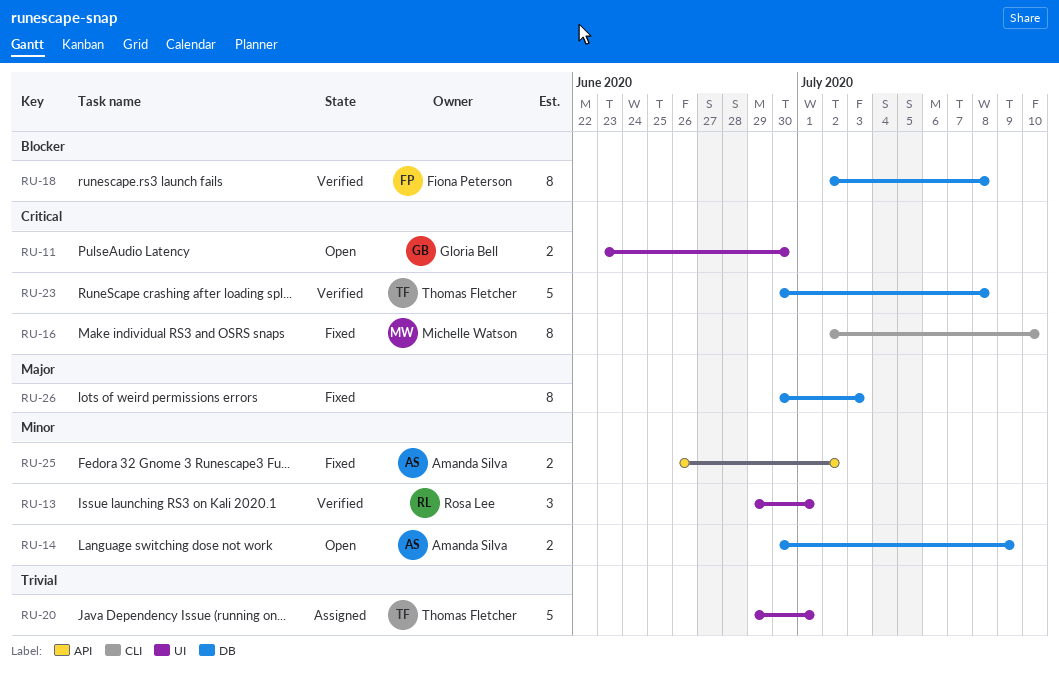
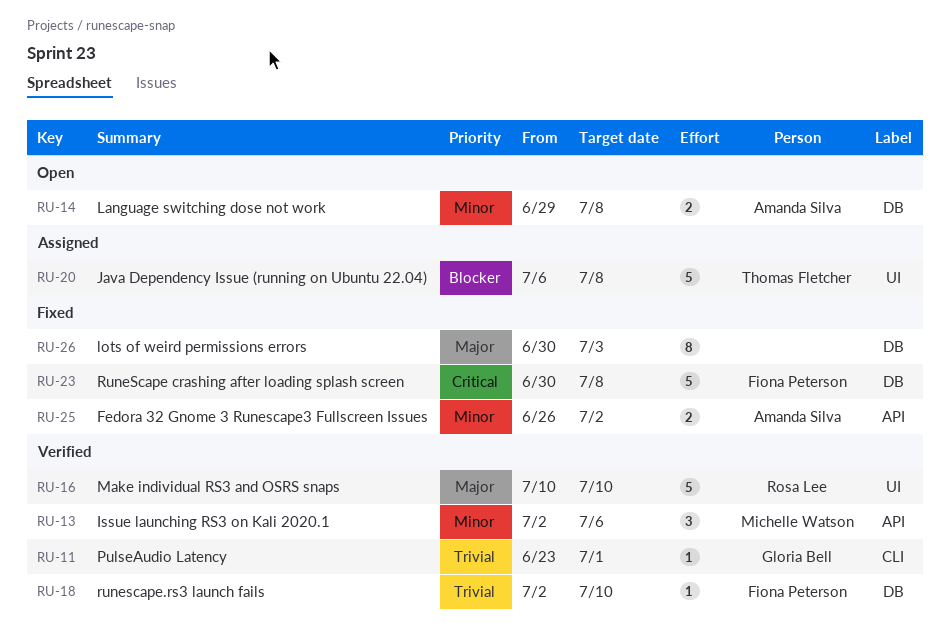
RU-11, status: Open -> Verified
RU-11, priority: Critical -> Trivial
RU-11, label: UI -> CLI
RU-11, estimate: 2 -> 1
RU-11, due: Jun 30 -> Jul 1
RU-13, owner: Rosa Lee -> Michelle Watson
RU-13, label: UI -> API
RU-13, start: Jun 29 -> Jul 2
RU-13, due: Jul 1 -> Jul 6
RU-14, start: Jun 30 -> Jun 29
RU-14, due: Jul 9 -> Jul 8
RU-16, status: Fixed -> Verified
RU-16, owner: Michelle Watson -> Rosa Lee
RU-16, priority: Critical -> Major
RU-16, label: CLI -> UI
RU-16, estimate: 8 -> 5
RU-16, start: Jul 2 -> Jul 10
RU-18, priority: Blocker -> Trivial
RU-18, estimate: 8 -> 1
RU-18, due: Jul 8 -> Jul 10
RU-20, priority: Trivial -> Blocker
RU-20, start: Jun 29 -> Jul 6
RU-20, due: Jul 1 -> Jul 8
RU-23, status: Verified -> Fixed
RU-23, owner: Thomas Fletcher -> Fiona Peterson

